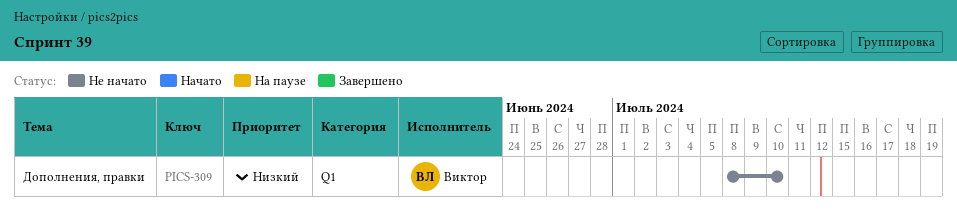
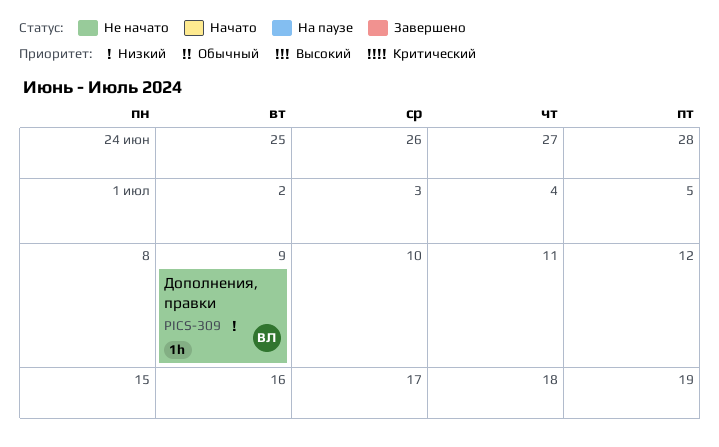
PICS-309, due: Jul 10 -> Jul 9

